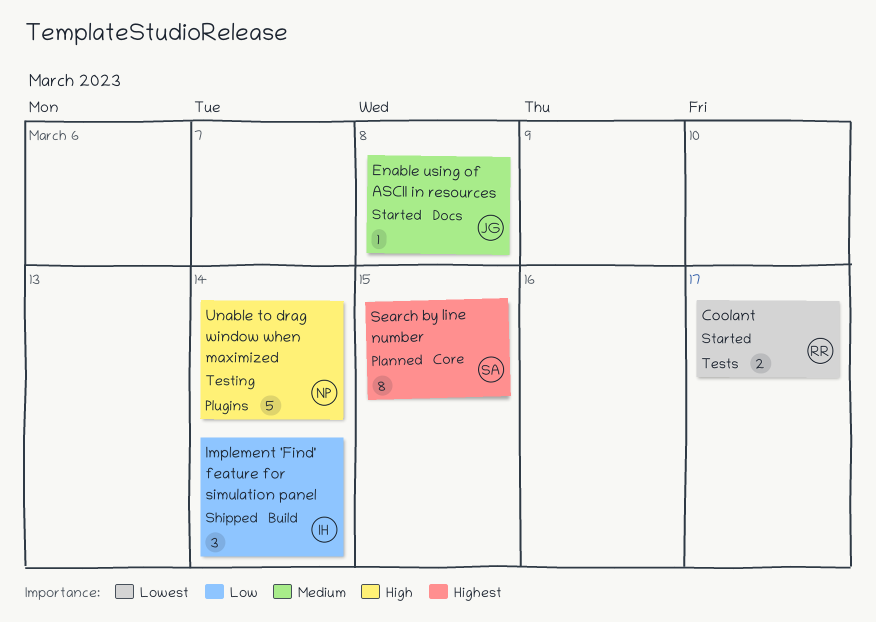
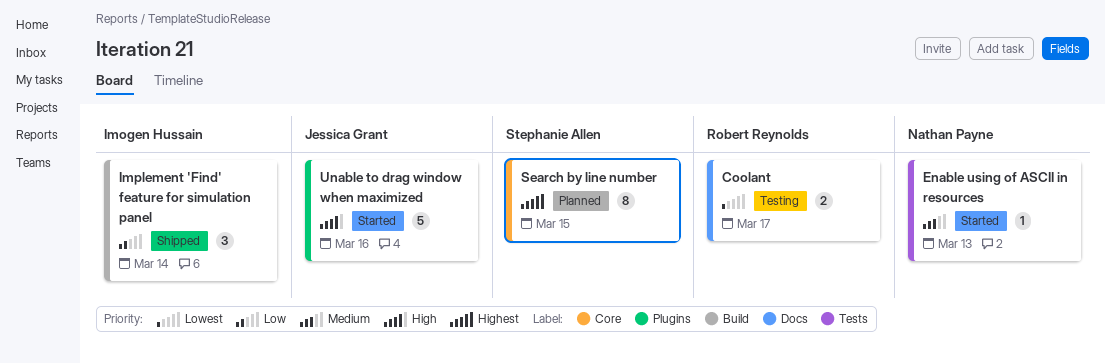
Coolant, status: Started -> Testing
Coolant, label: Tests -> Docs
Enable using of ASCII in resources, owner: Jessica Grant -> Nathan Payne
Enable using of ASCII in resources, label: Docs -> Tests
Enable using of ASCII in resources, due: Mar 8 -> Mar 13
Unable to drag window when maximized, status: Testing -> Started
Unable to drag window when maximized, owner: Nathan Payne -> Jessica Grant
Unable to drag window when maximized, due: Mar 14 -> Mar 16

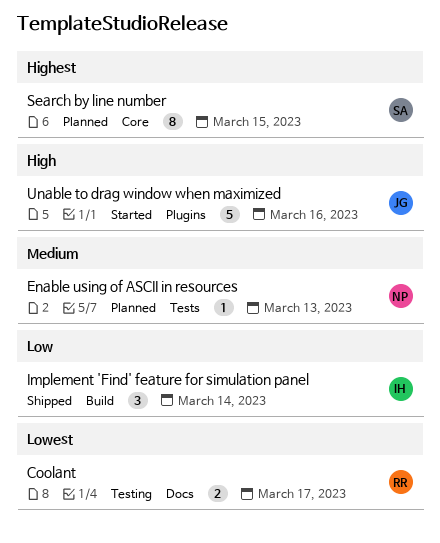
Enable using of ASCII in resources, status: Started -> Planned

